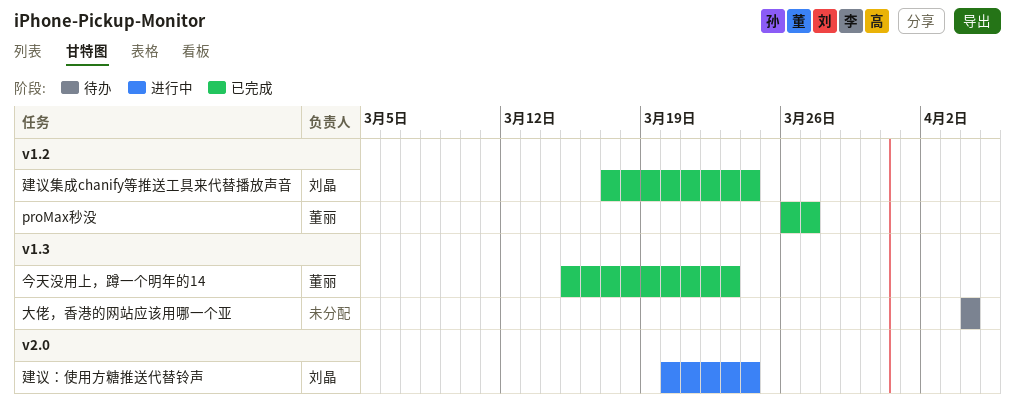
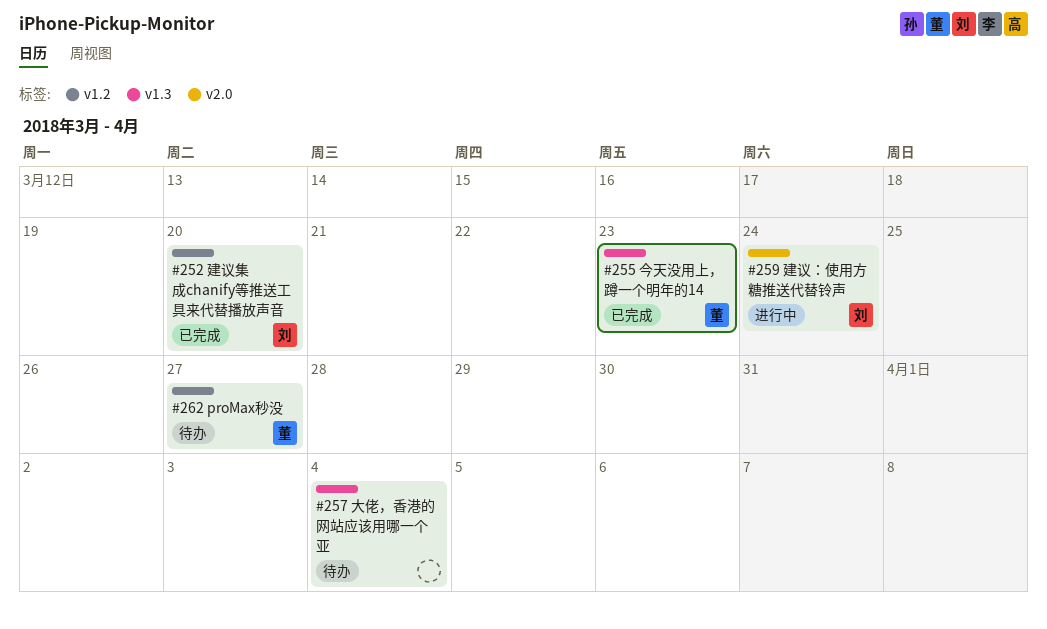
proMax秒没, status: 已完成 -> 待办
建议集成chanify等推送工具来代替播放声音, due: Mar 24 -> Mar 20

